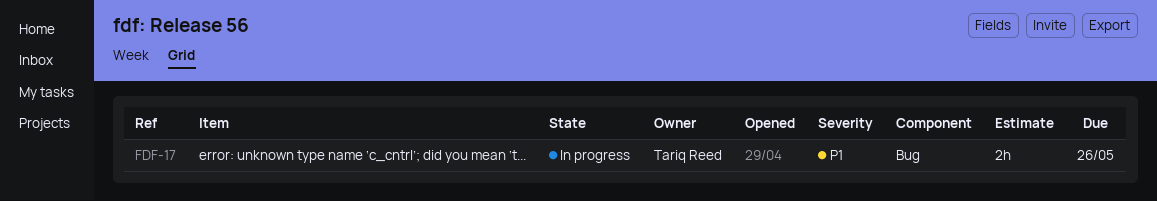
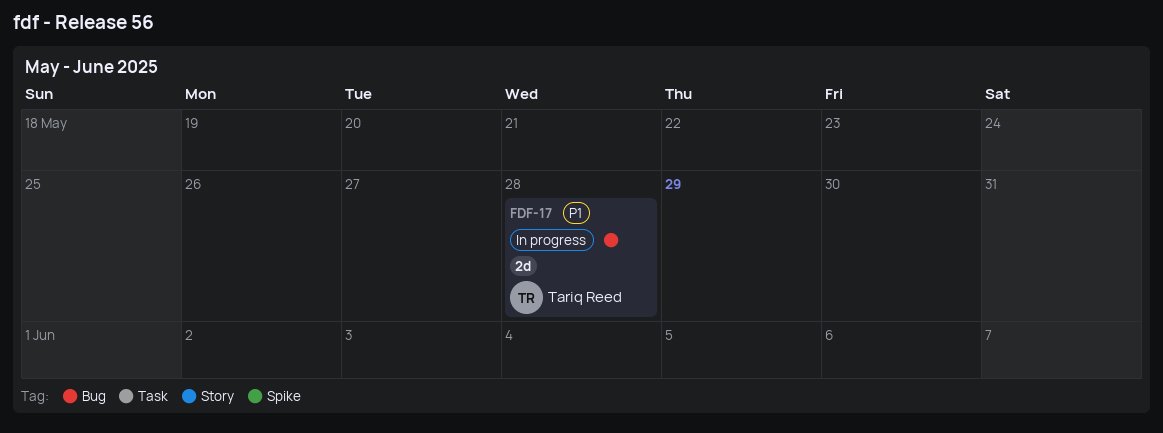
FDF-17, estimate: 2h -> 2d
FDF-17, due: May 26 -> May 28

